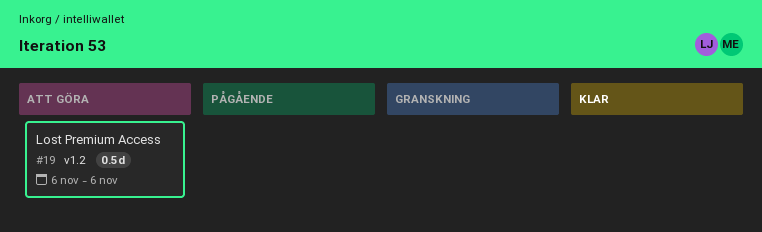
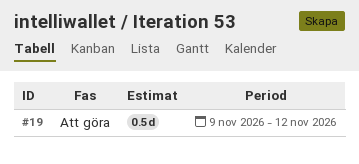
#19, start: Nov 6 -> Nov 9
#19, due: Nov 6 -> Nov 12

